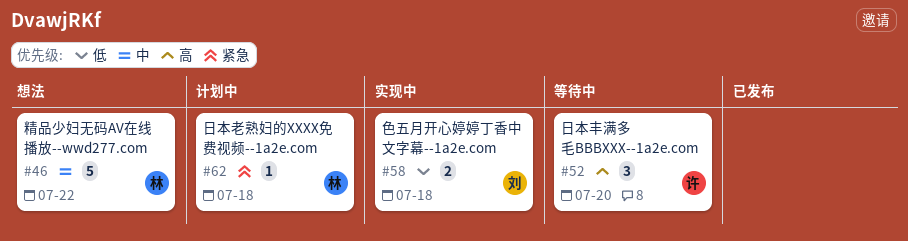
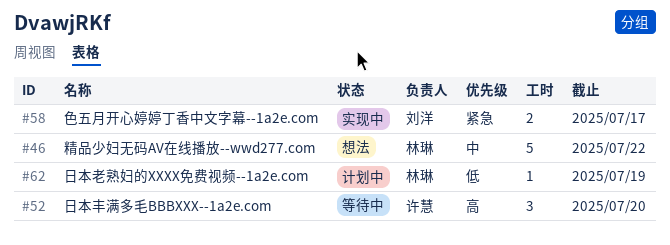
#58, priority: 低 -> 紧急
#58, due: Jul 18 -> Jul 17
#62, priority: 紧急 -> 低
#62, due: Jul 18 -> Jul 19

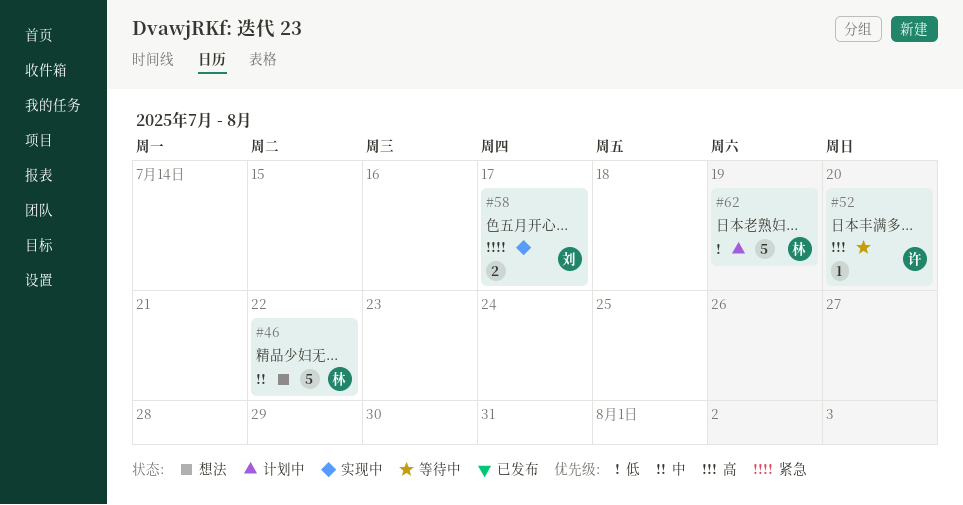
#52, estimate: 3 -> 1
#62, estimate: 1 -> 5

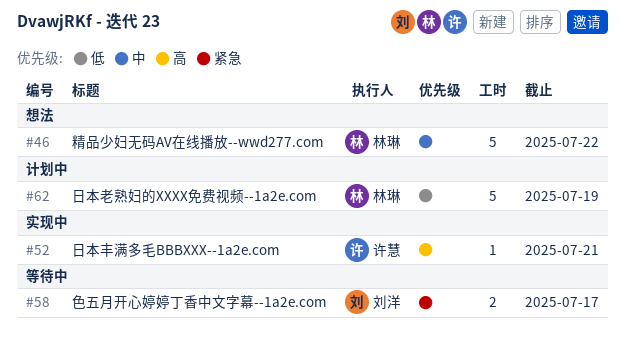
#52, status: 等待中 -> 实现中
#52, due: Jul 20 -> Jul 21
#58, status: 实现中 -> 等待中

